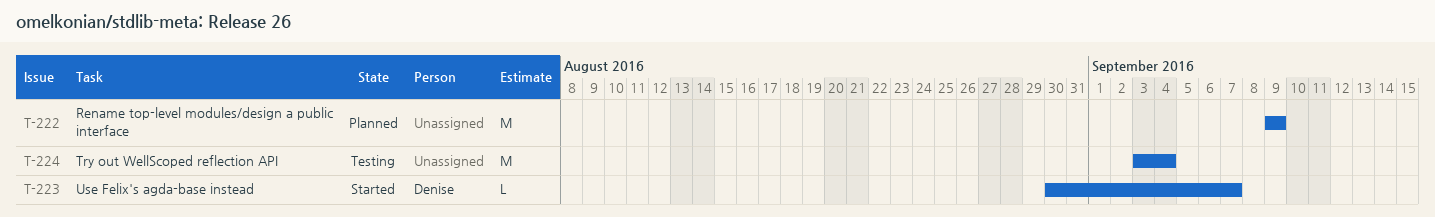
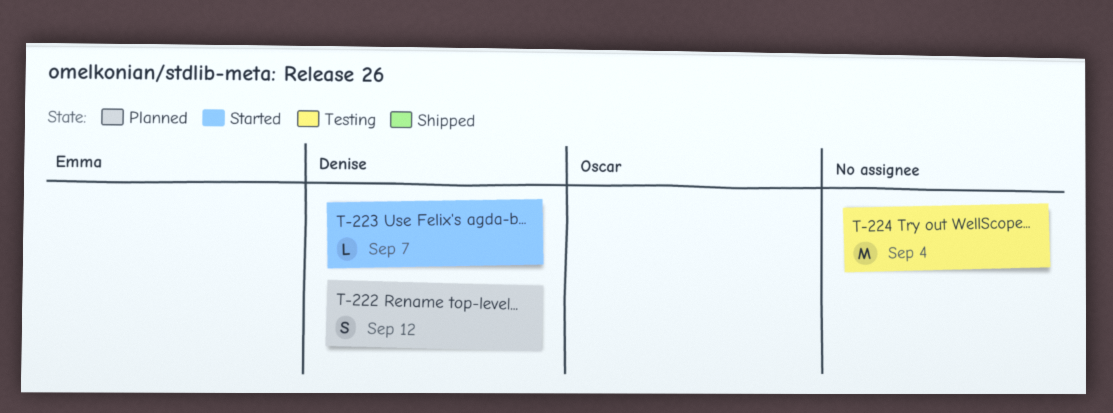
T-222, owner: none -> Denise
T-222, estimate: M -> S
T-222, due: Sep 9 -> Sep 12

